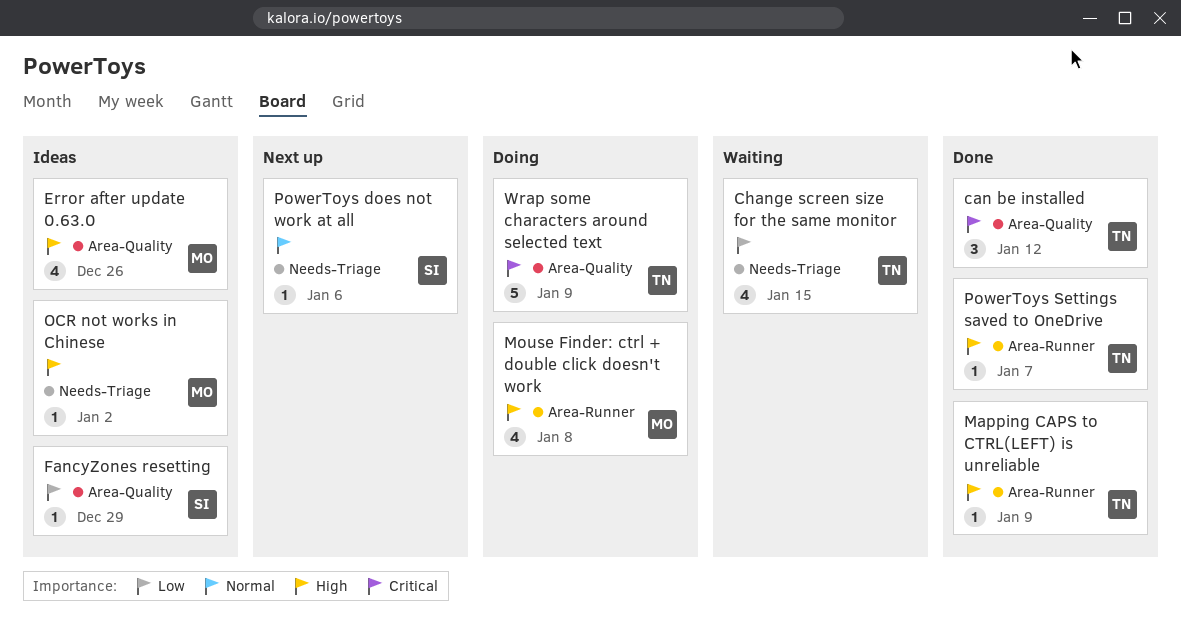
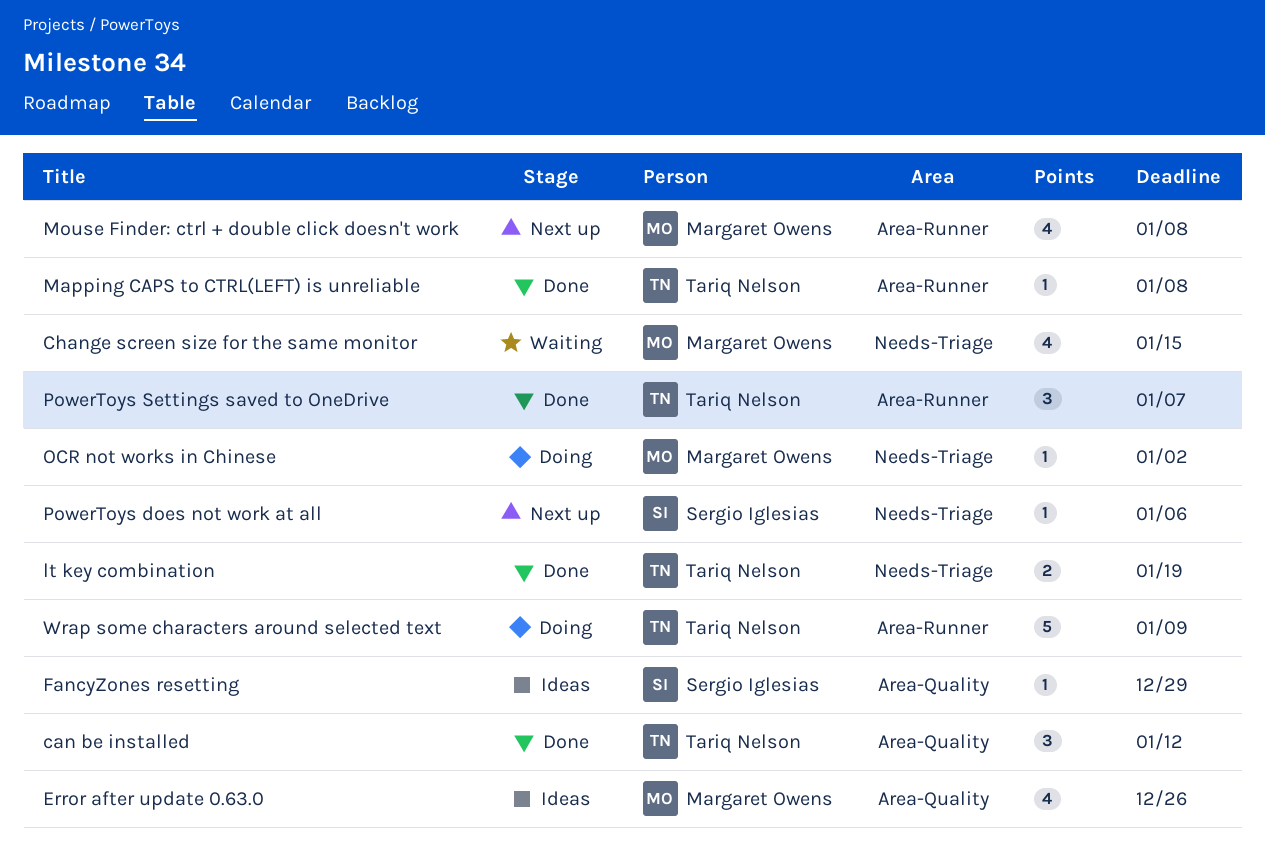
Change screen size for the same monitor, owner: Tariq Nelson -> Margaret Owens
lt key combination: none -> present
Mapping CAPS to CTRL(LEFT) is unreliable, due: Jan 9 -> Jan 8
Mouse Finder: ctrl + double click doesn't work, status: Doing -> Next up
OCR not works in Chinese, status: Ideas -> Doing
PowerToys Settings saved to OneDrive, estimate: 1 -> 3
Wrap some characters around selected text, label: Area-Quality -> Area-Runner

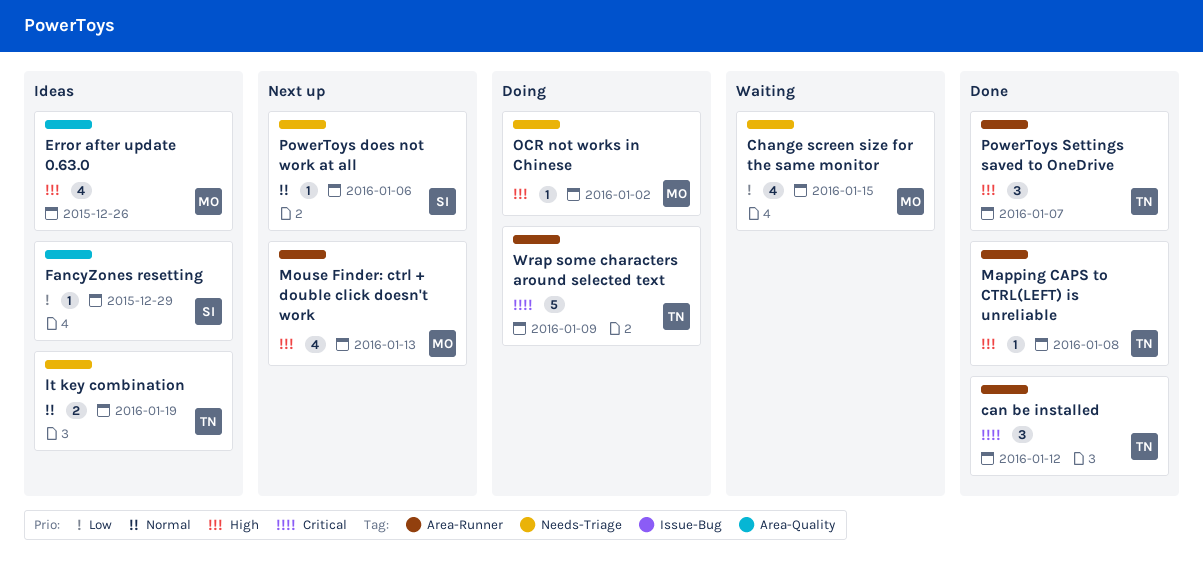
can be installed, label: Area-Quality -> Area-Runner
lt key combination, status: Done -> Ideas
Mouse Finder: ctrl + double click doesn't work, due: Jan 8 -> Jan 13

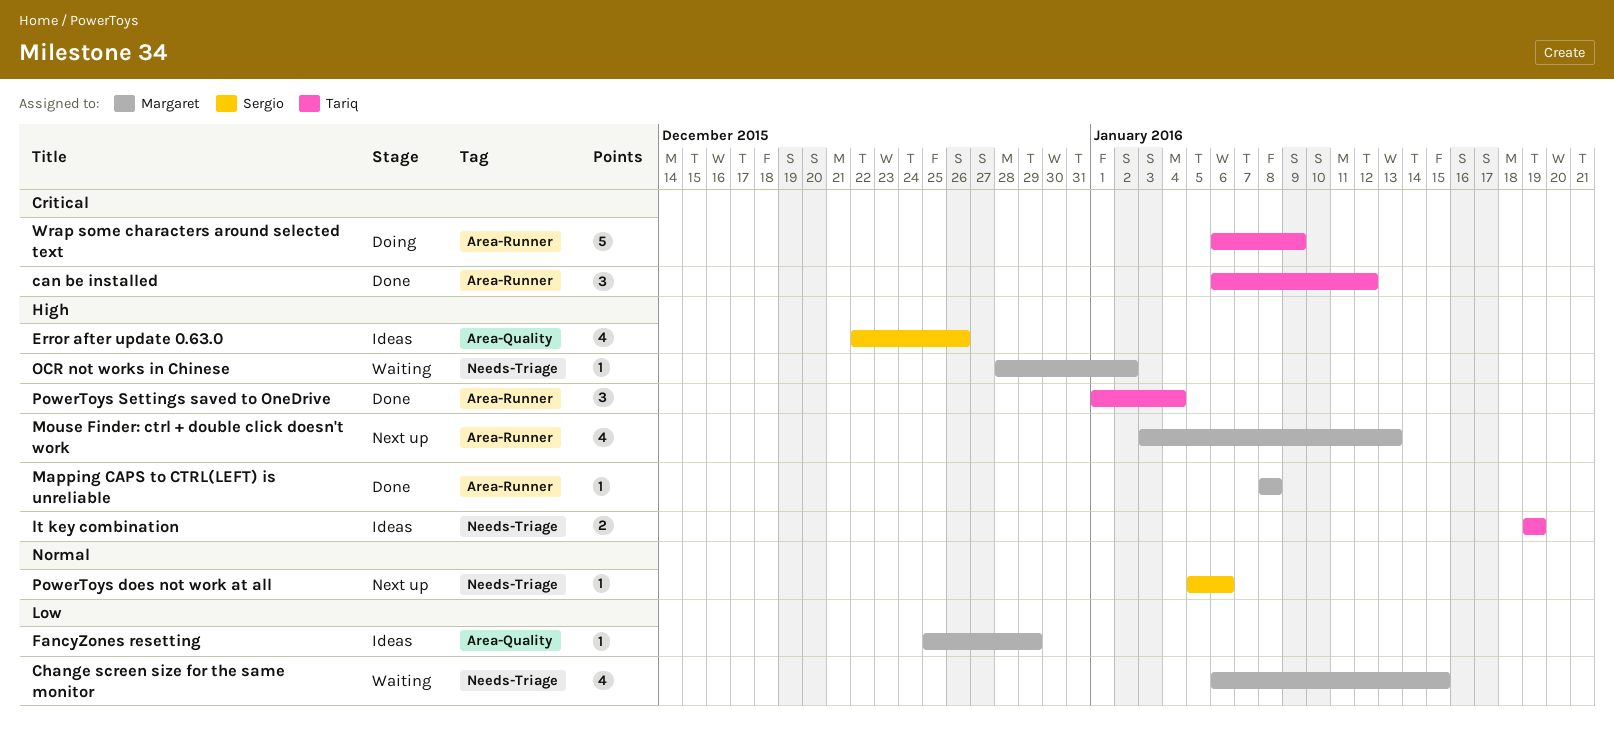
Error after update 0.63.0, owner: Margaret -> Sergio
FancyZones resetting, owner: Sergio -> Margaret
lt key combination, priority: Normal -> High
Mapping CAPS to CTRL(LEFT) is unreliable, owner: Tariq -> Margaret
OCR not works in Chinese, status: Doing -> Waiting
PowerToys Settings saved to OneDrive, due: Jan 7 -> Jan 4

